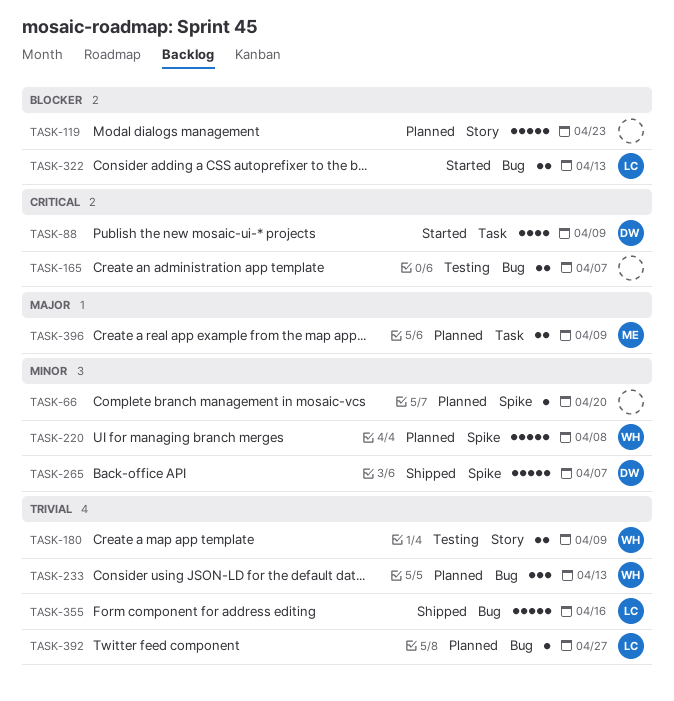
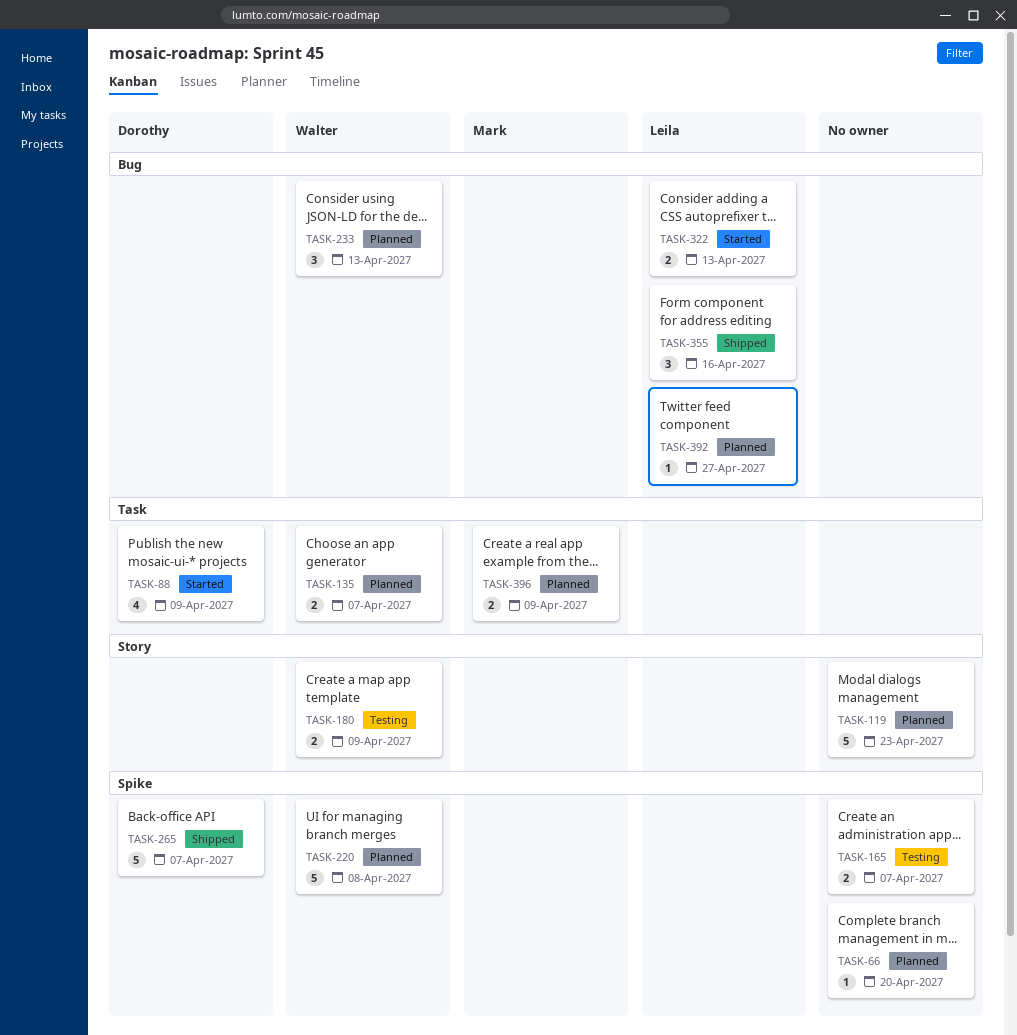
TASK-135: none -> present
TASK-165, label: Bug -> Spike
TASK-355, estimate: 5 -> 3

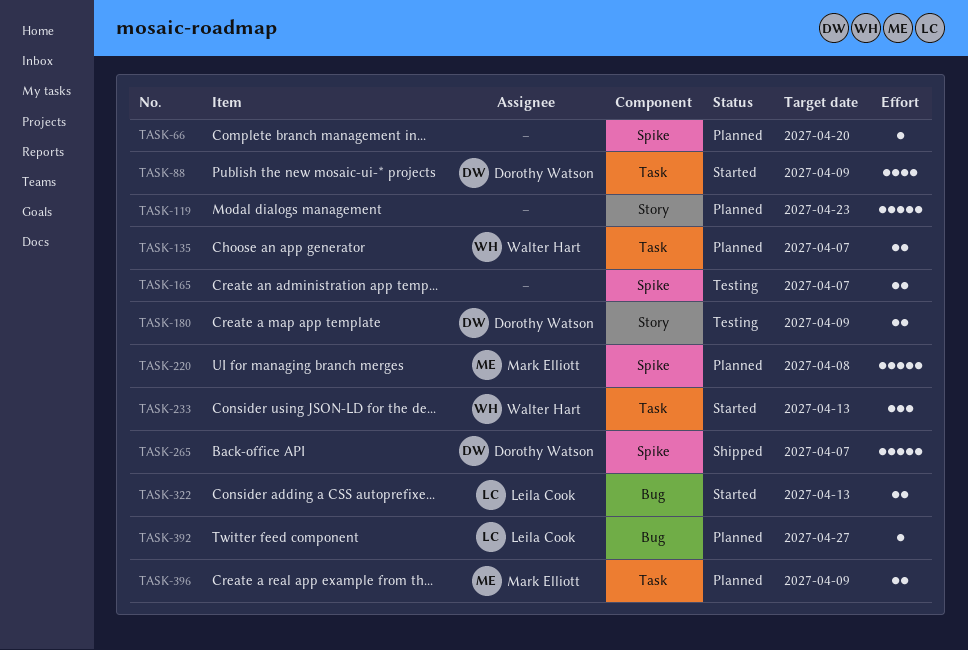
TASK-180, owner: Walter Hart -> Dorothy Watson
TASK-220, owner: Walter Hart -> Mark Elliott
TASK-233, status: Planned -> Started
TASK-233, label: Bug -> Task
TASK-355: present -> none

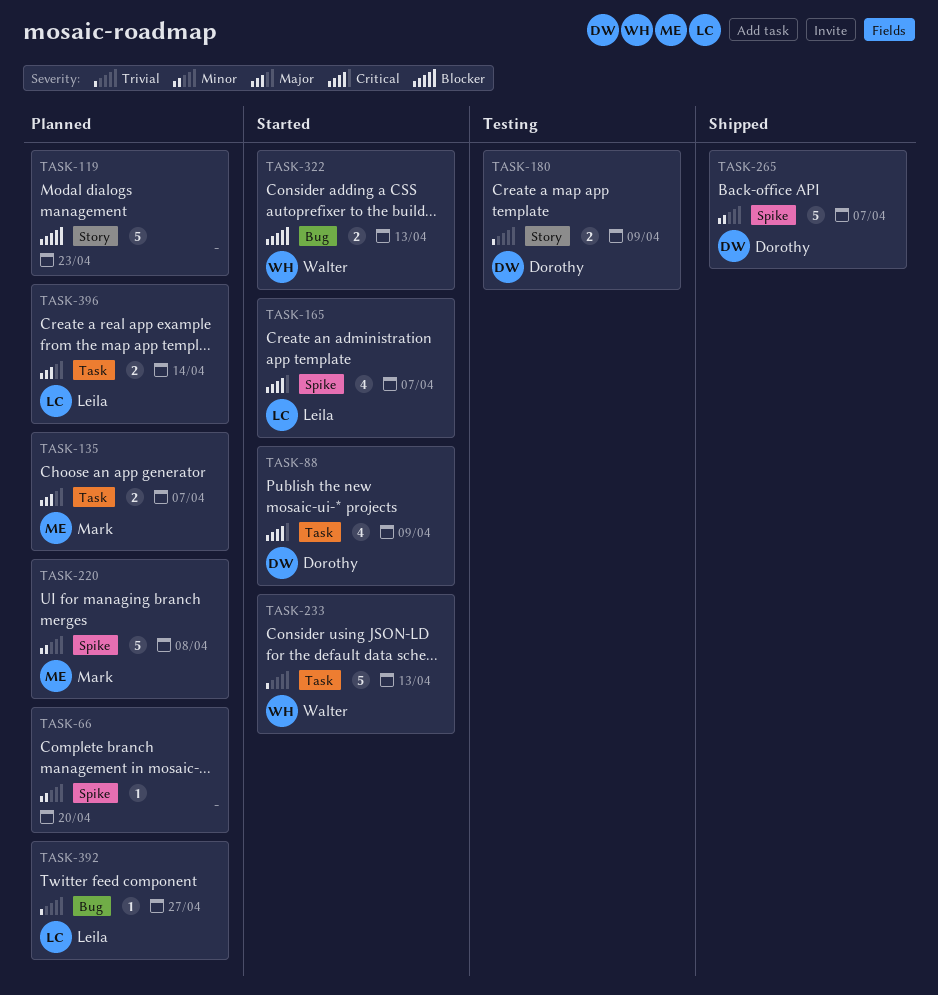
TASK-135, owner: Walter Hart -> Mark Elliott
TASK-165, status: Testing -> Started
TASK-165, owner: none -> Leila Cook
TASK-165, estimate: 2 -> 4
TASK-233, estimate: 3 -> 5
TASK-322, owner: Leila Cook -> Walter Hart
TASK-396, owner: Mark Elliott -> Leila Cook
TASK-396, due: Apr 9 -> Apr 14

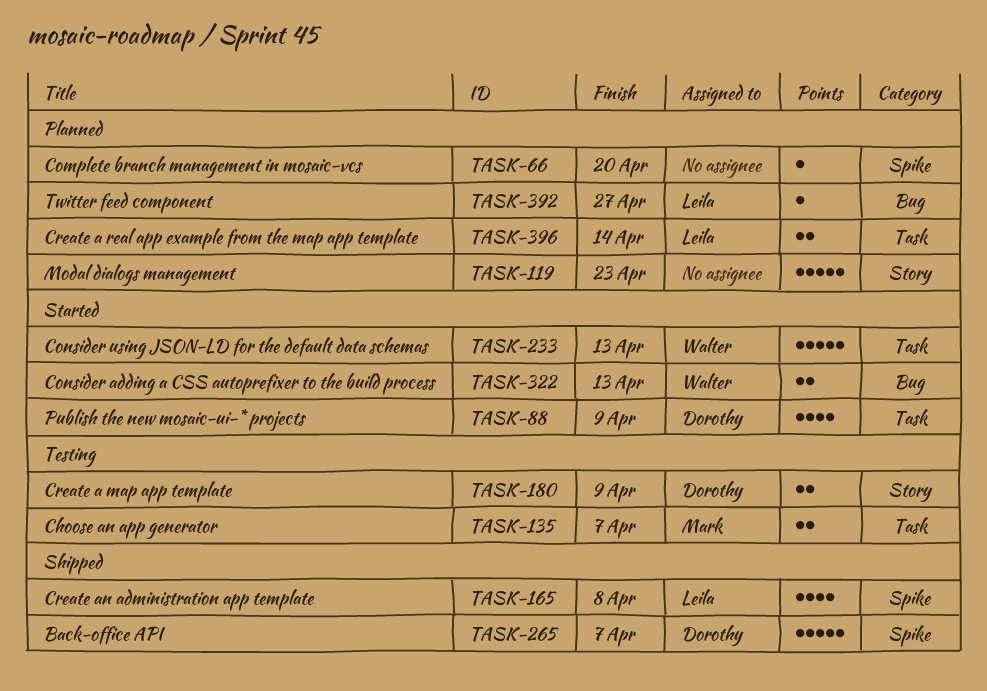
TASK-135, status: Planned -> Testing
TASK-165, status: Started -> Shipped
TASK-165, due: Apr 7 -> Apr 8
TASK-220: present -> none

